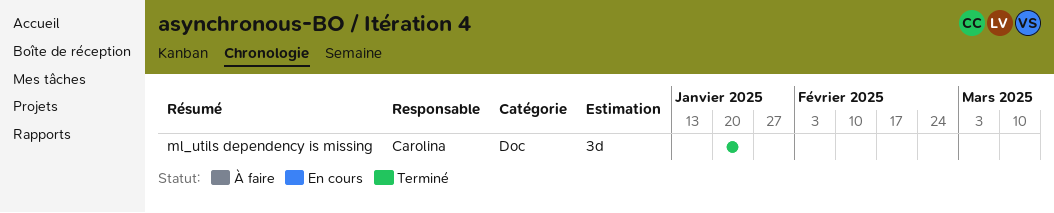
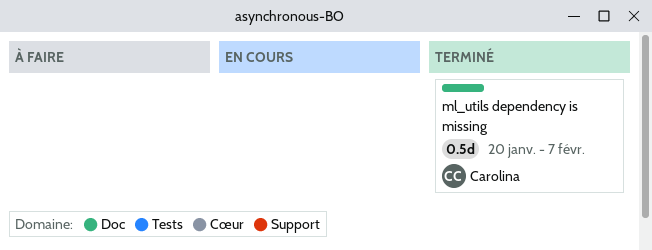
ml_utils dependency is missing, estimate: 3d -> 0.5d
ml_utils dependency is missing, due: Jan 24 -> Feb 7

